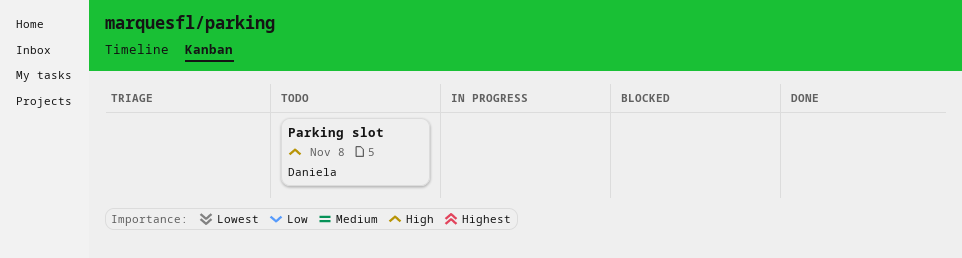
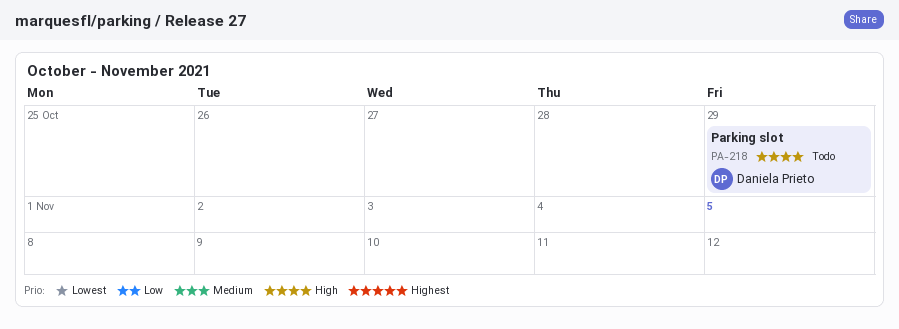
Parking slot, due: Nov 8 -> Oct 29

